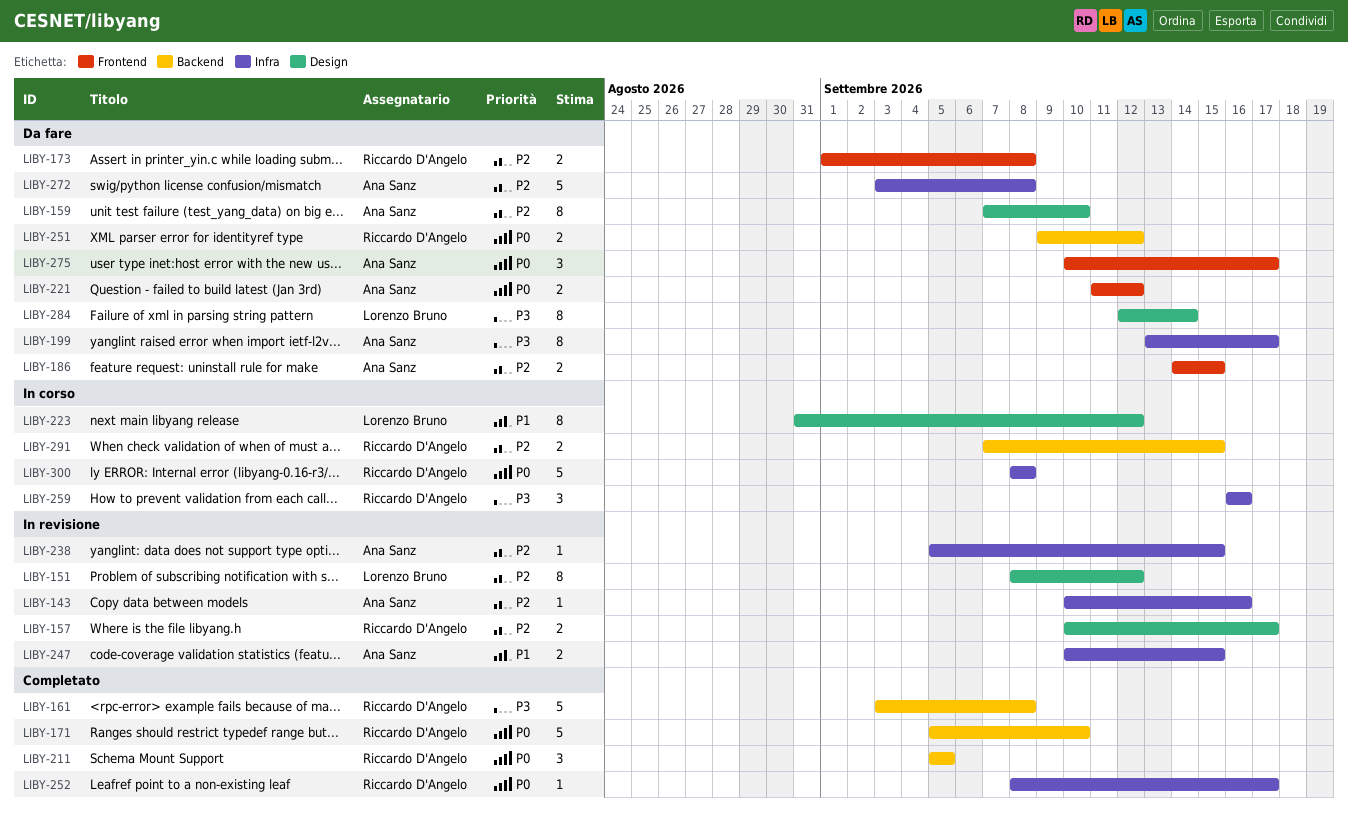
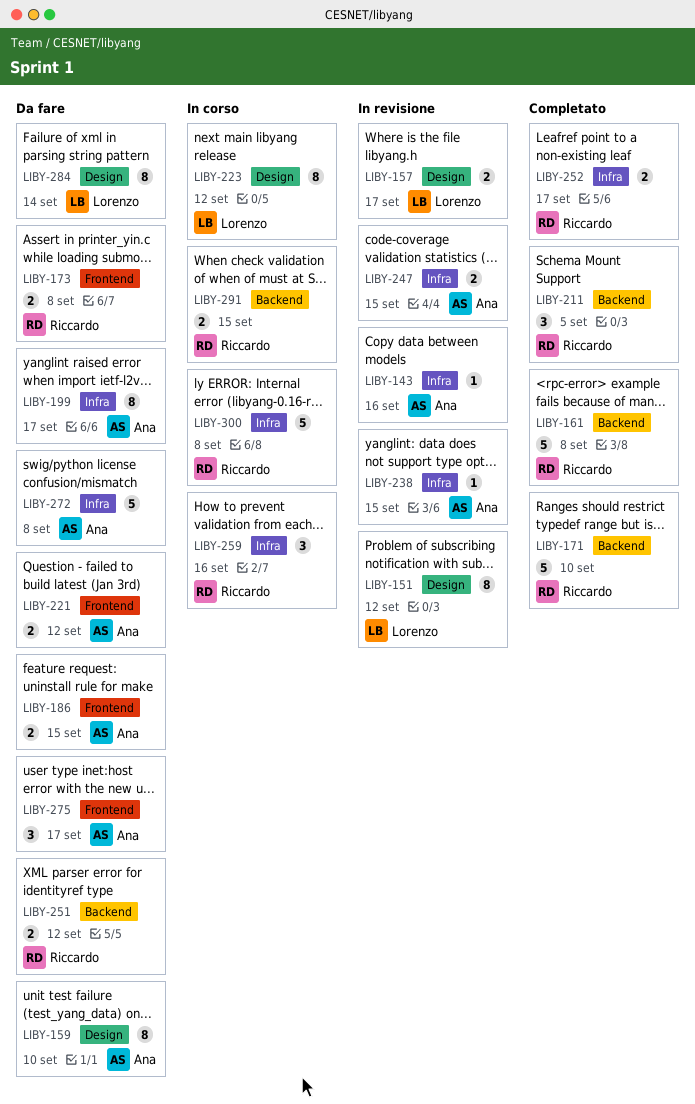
LIBY-157, owner: Riccardo D'Angelo -> Lorenzo Bruno
LIBY-252, estimate: 1 -> 2

